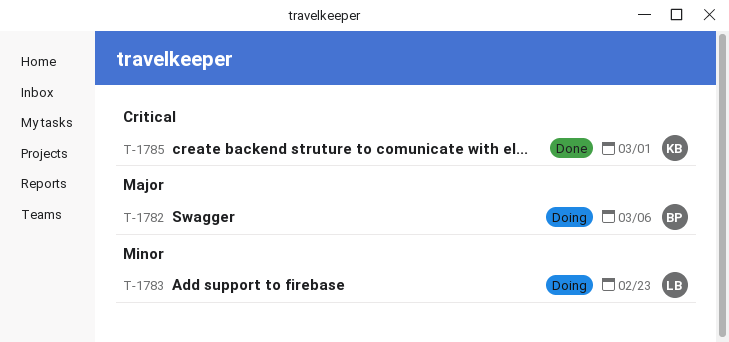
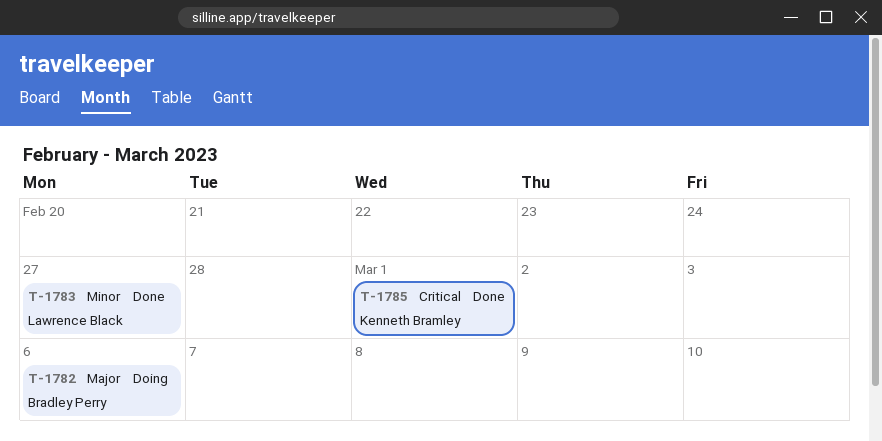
T-1783, status: Doing -> Done
T-1783, due: Feb 23 -> Feb 27

